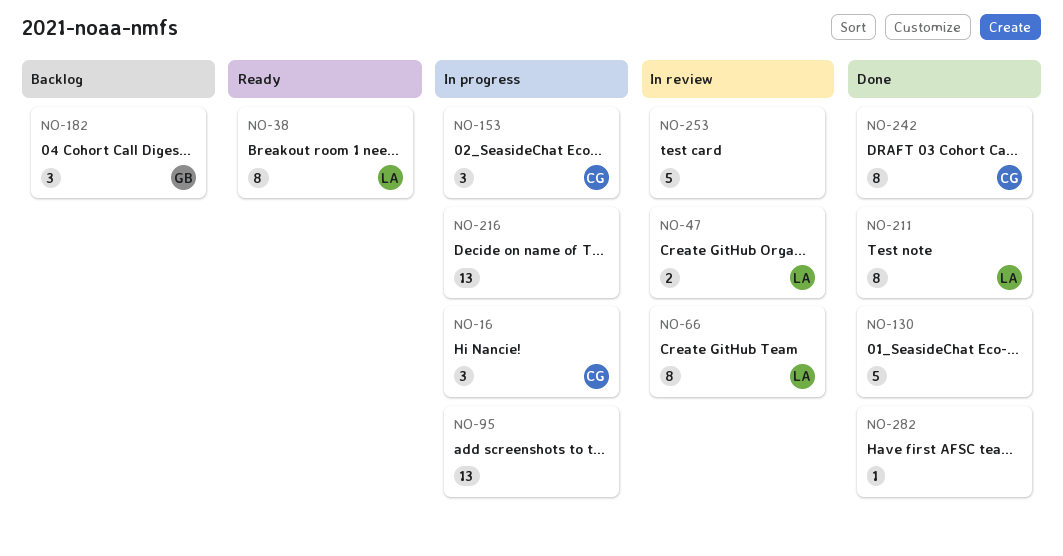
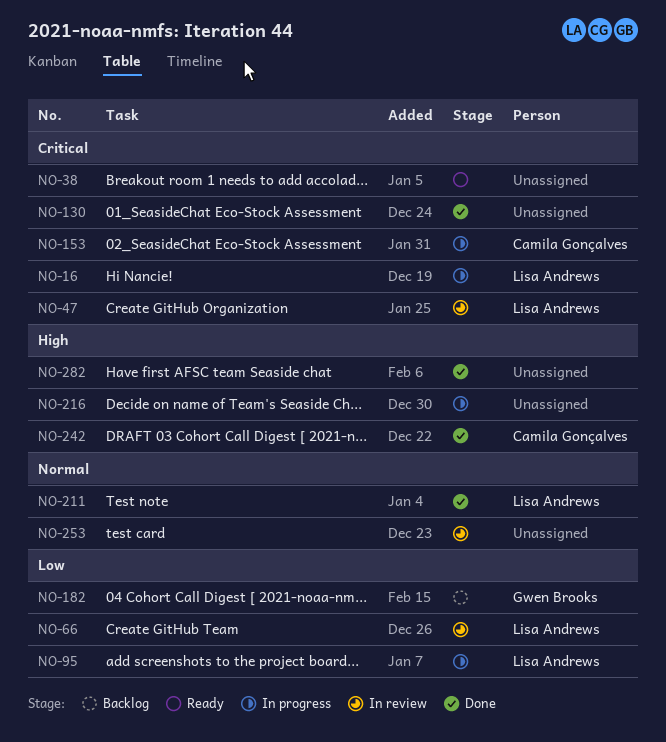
NO-16, owner: Camila Gonçalves -> Lisa Andrews
NO-38, owner: Lisa Andrews -> none
NO-95, owner: none -> Lisa Andrews

